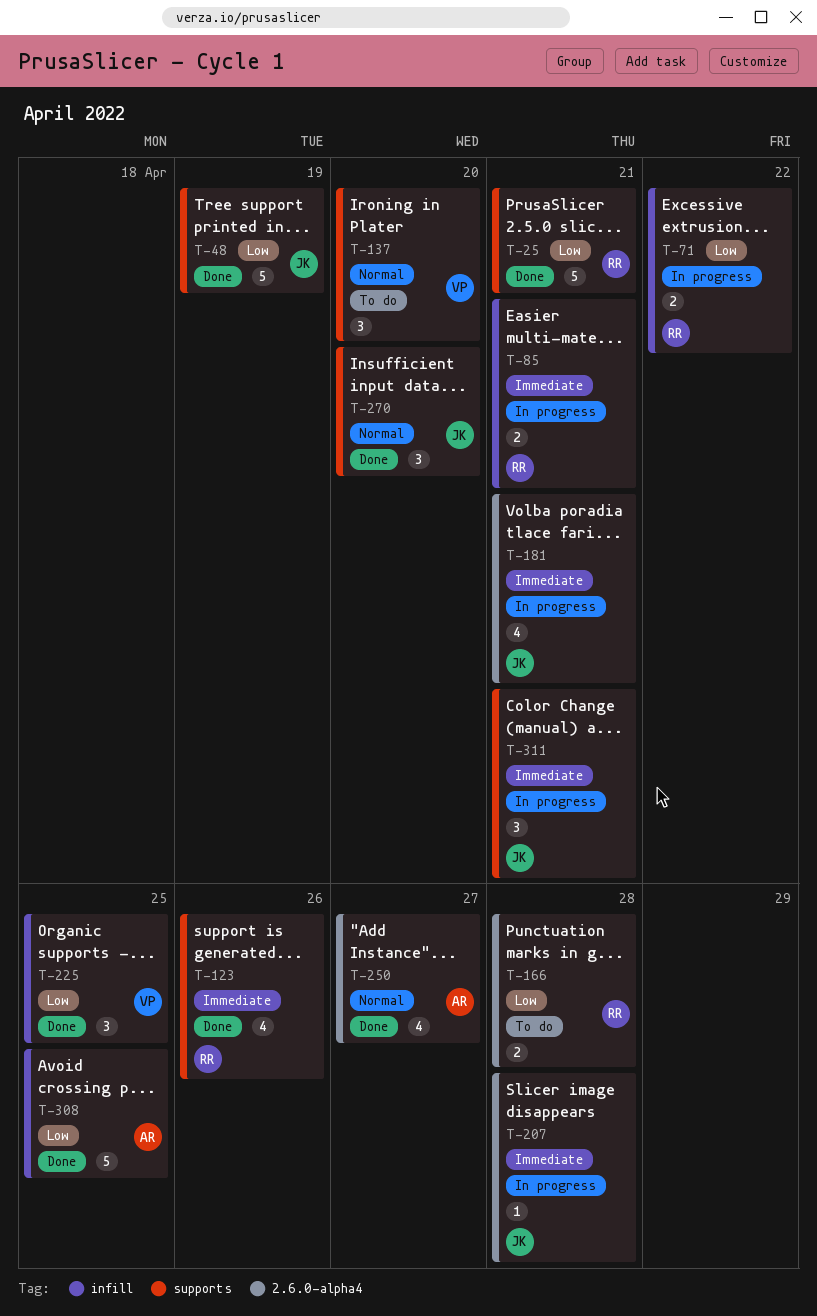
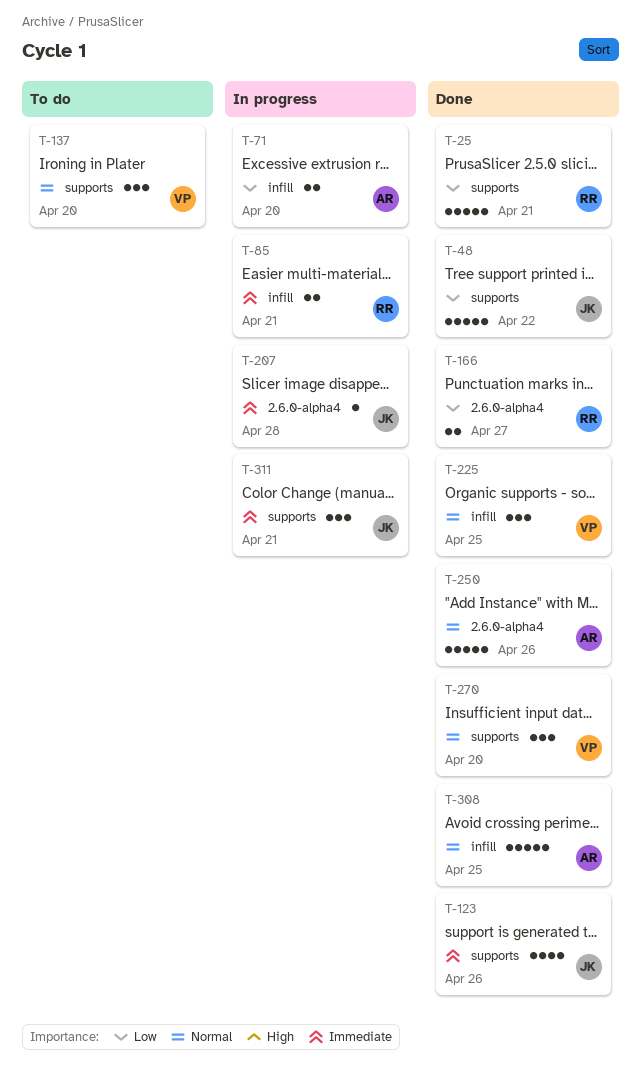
T-48, due: Apr 19 -> Apr 22
T-71, owner: RR -> AR
T-71, due: Apr 22 -> Apr 20
T-123, owner: RR -> JK
T-166, status: To do -> Done
T-166, due: Apr 28 -> Apr 27
T-181: present -> none
T-225, priority: Low -> Normal
T-250, estimate: 4 -> 5
T-250, due: Apr 27 -> Apr 26
T-270, owner: JK -> VP
T-308, priority: Low -> Normal

